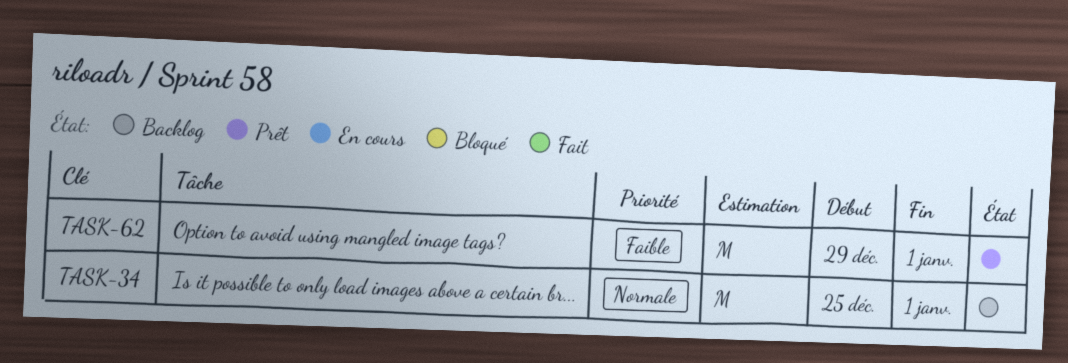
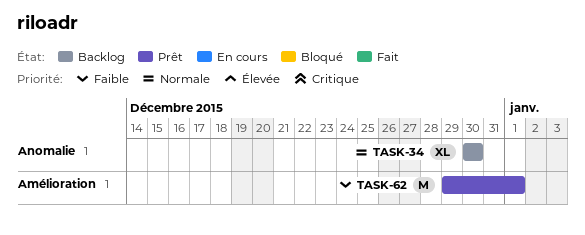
TASK-34, estimate: M -> XL
TASK-34, start: Dec 25 -> Dec 30
TASK-34, due: Jan 1 -> Dec 30

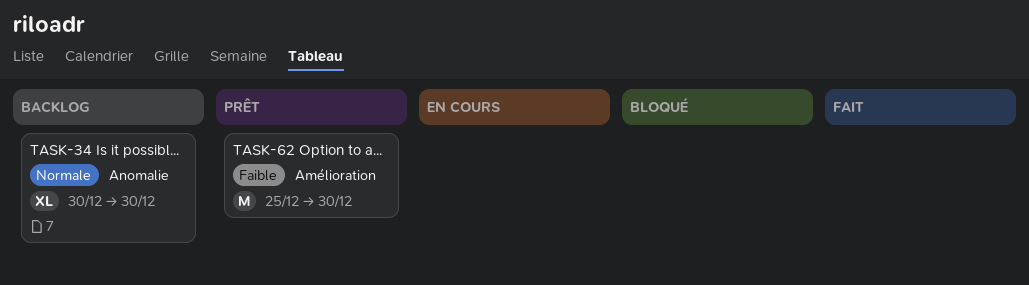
TASK-62, start: Dec 29 -> Dec 25
TASK-62, due: Jan 1 -> Dec 30

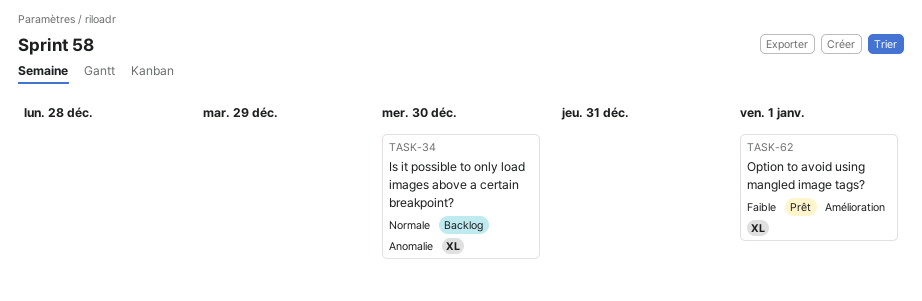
TASK-62, estimate: M -> XL
TASK-62, due: Dec 30 -> Jan 1

